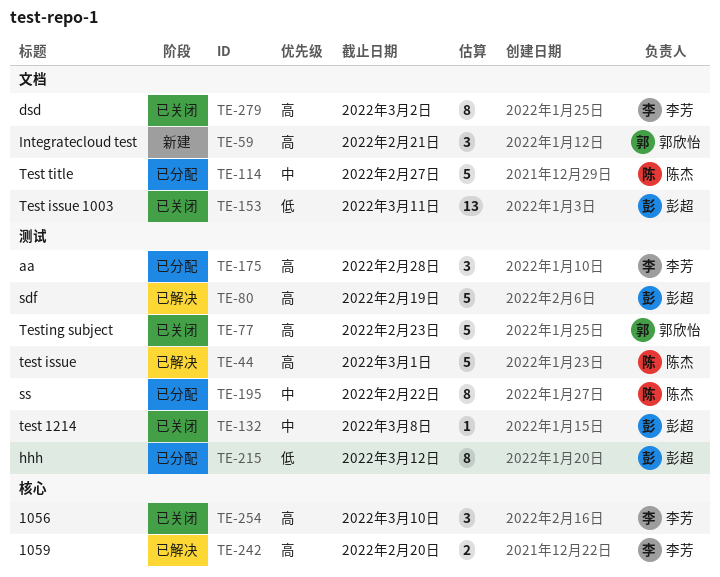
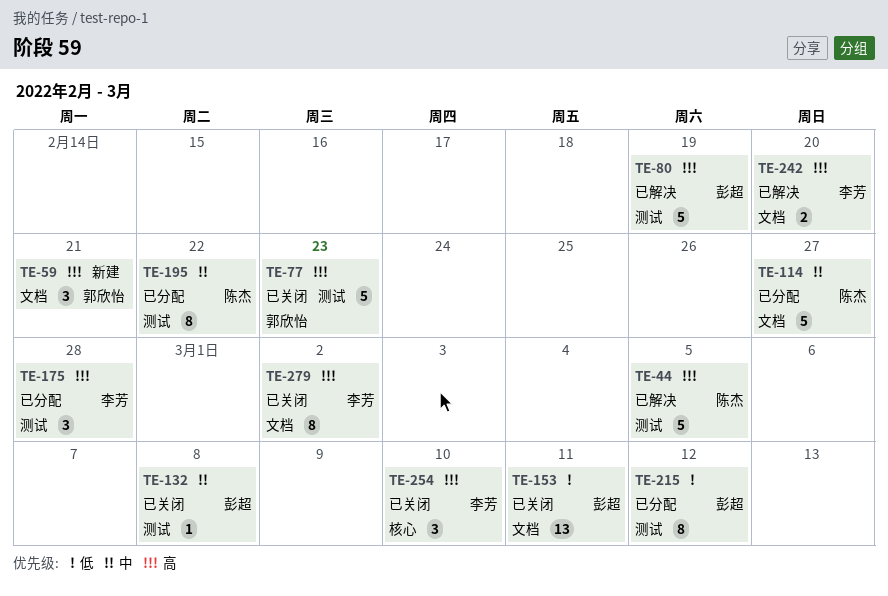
TE-44, due: Mar 1 -> Mar 5
TE-242, label: 核心 -> 文档

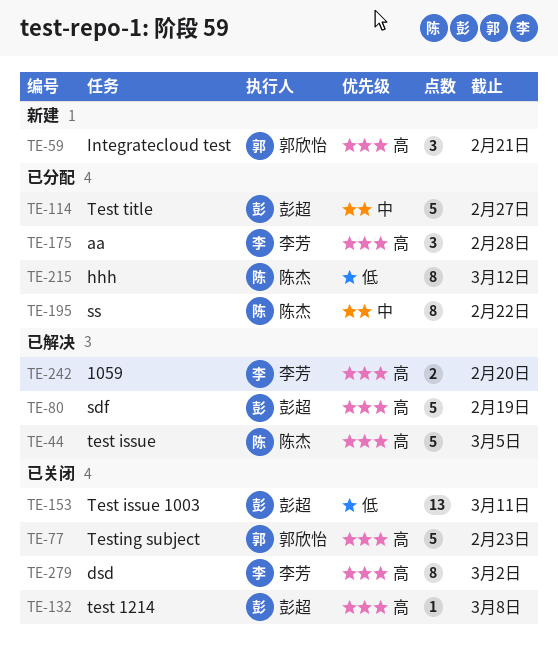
TE-114, owner: 陈杰 -> 彭超
TE-132, priority: 中 -> 高
TE-215, owner: 彭超 -> 陈杰
TE-254: present -> none

